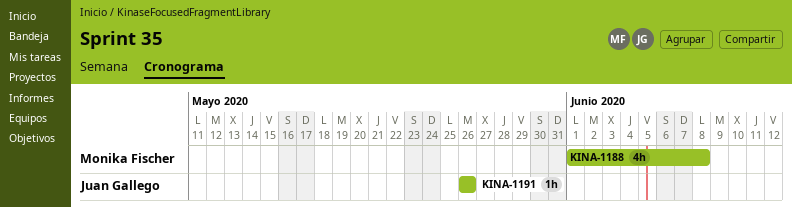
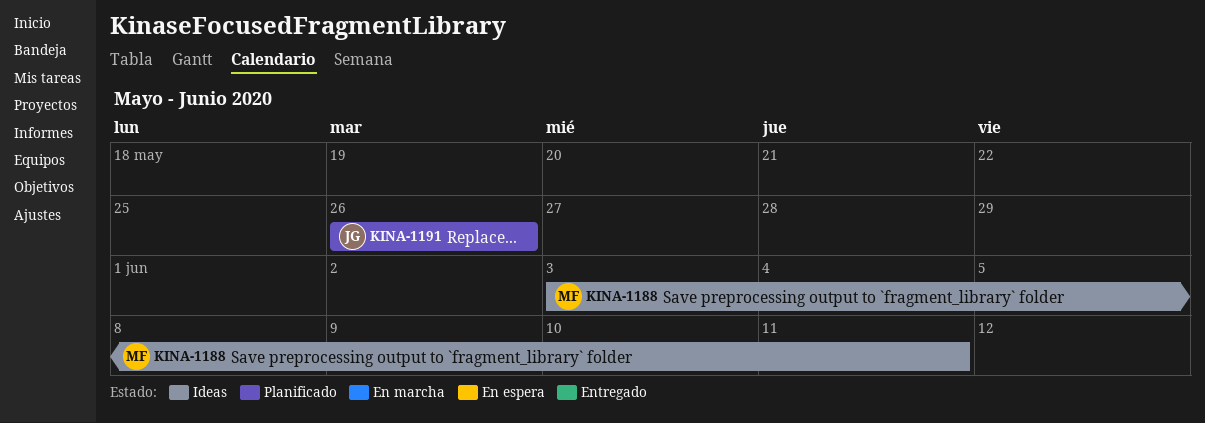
KINA-1188, start: Jun 1 -> Jun 3
KINA-1188, due: Jun 8 -> Jun 11

